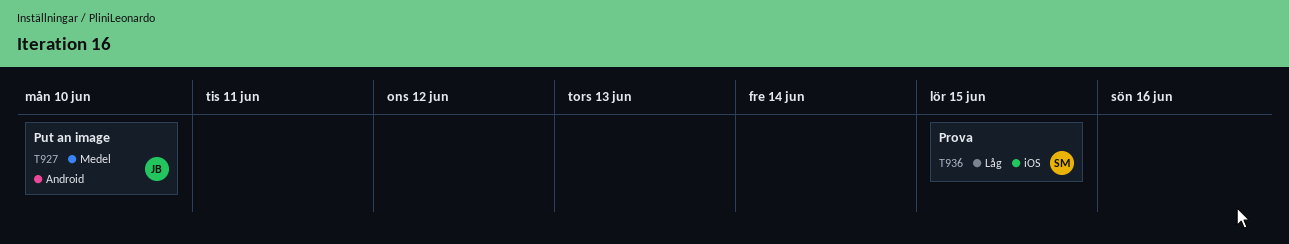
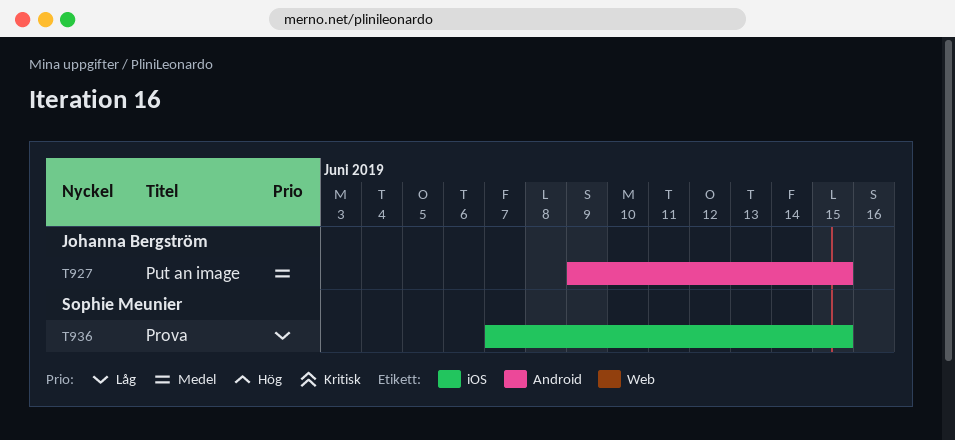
T927, due: Jun 10 -> Jun 15

